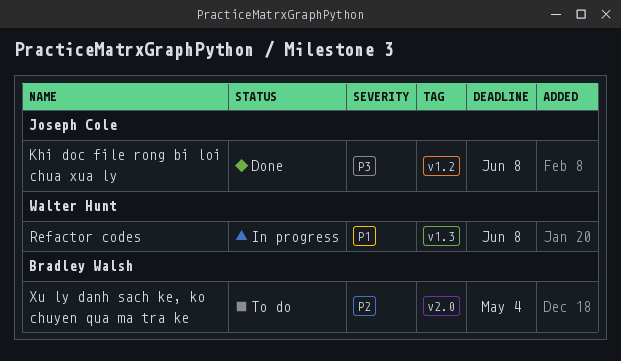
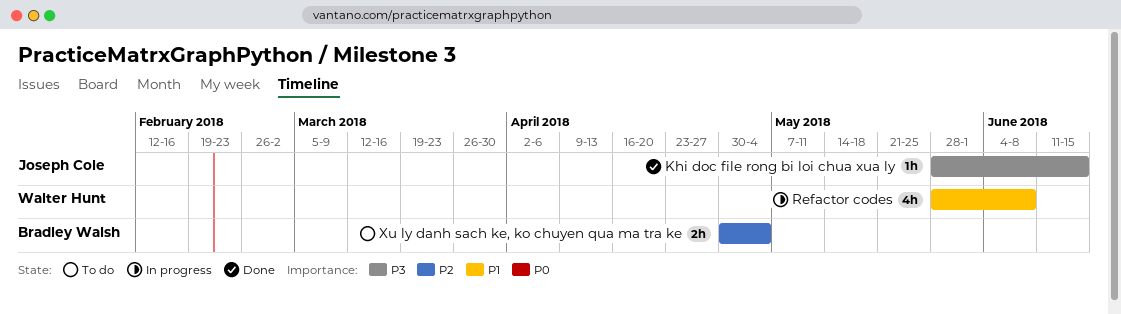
Khi doc file rong bi loi chua xua ly, due: Jun 8 -> Jun 15

